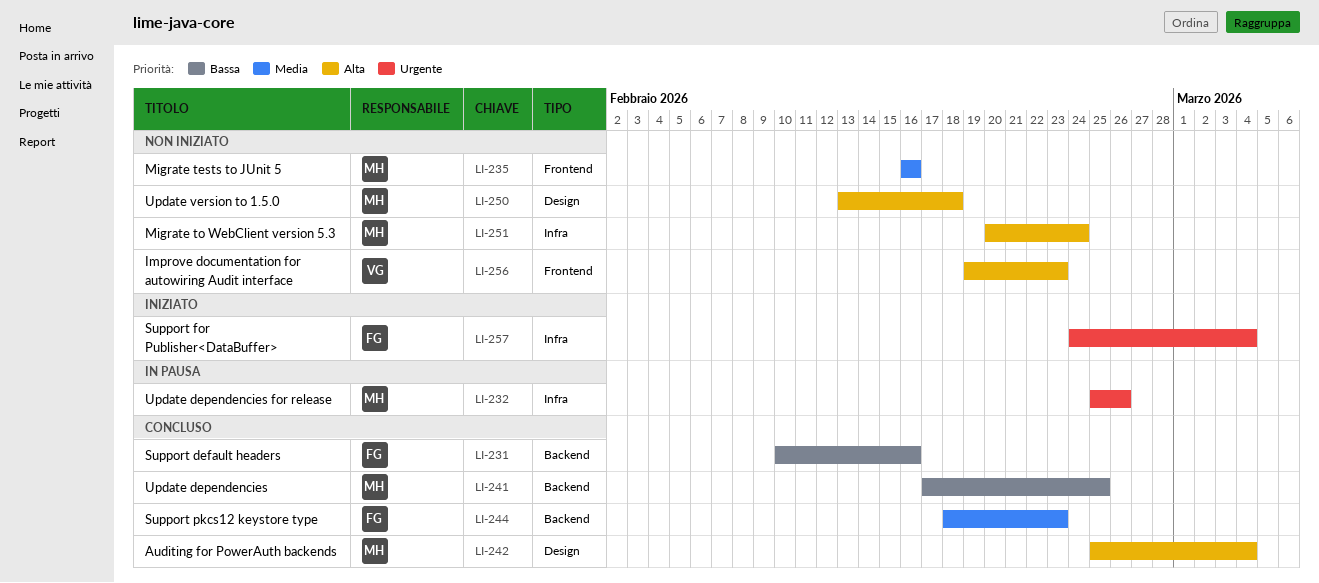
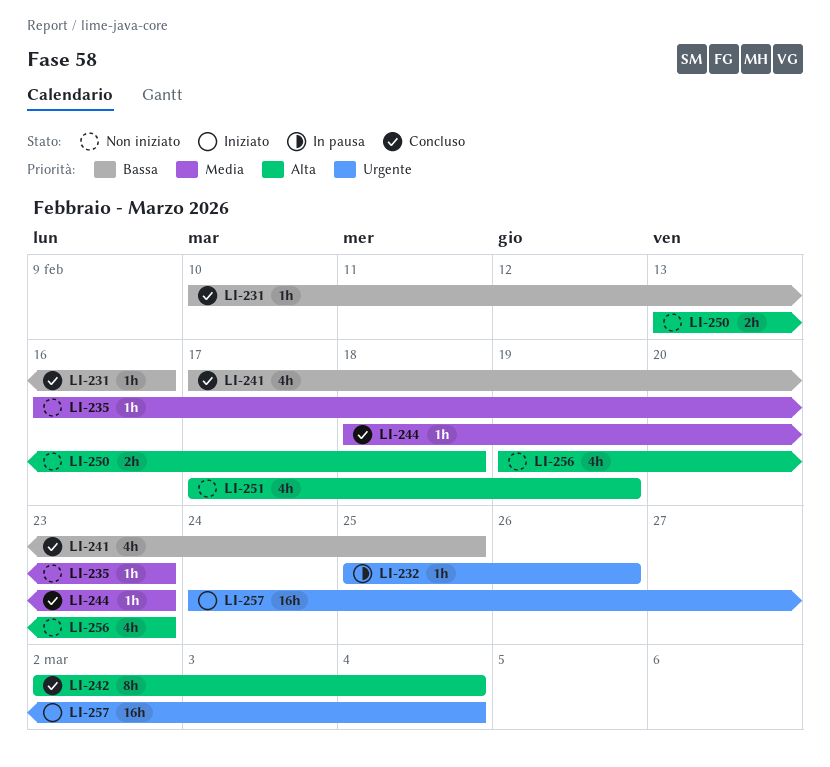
LI-235, due: Feb 16 -> Feb 23
LI-242, start: Feb 25 -> Mar 2
LI-251, start: Feb 20 -> Feb 17
LI-251, due: Feb 24 -> Feb 19

